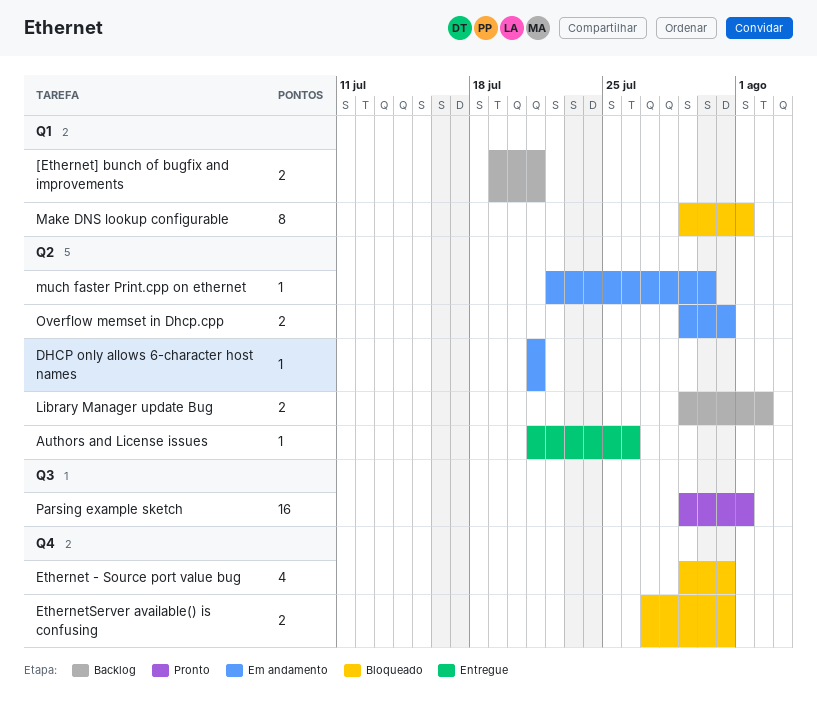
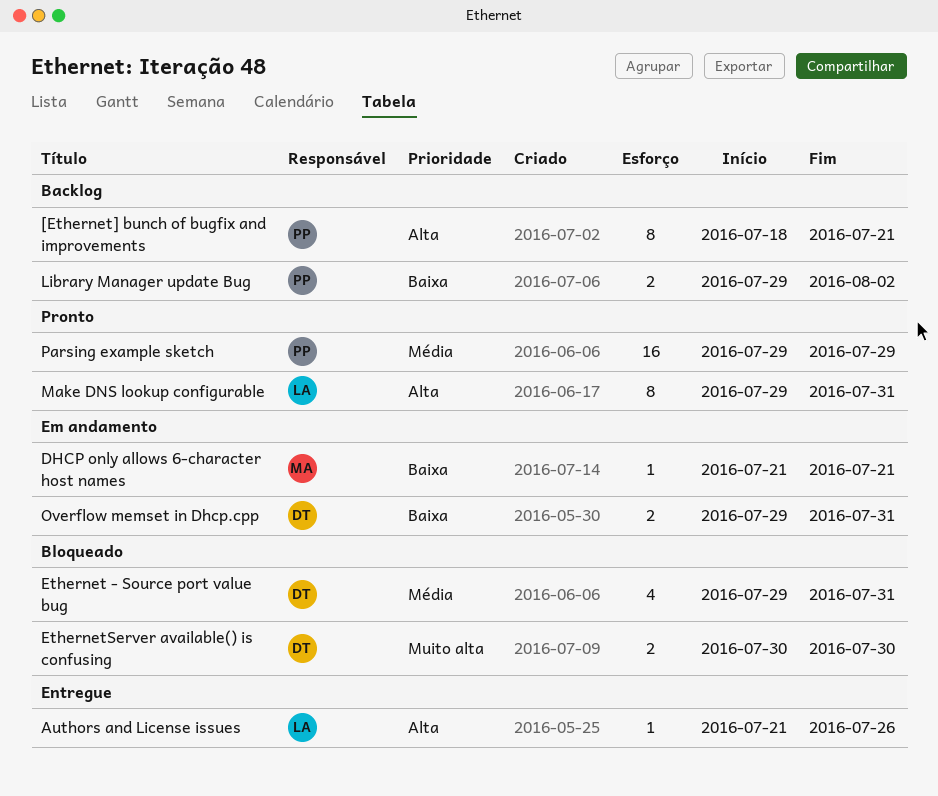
[Ethernet] bunch of bugfix and improvements, estimate: 2 -> 8
[Ethernet] bunch of bugfix and improvements, start: Jul 19 -> Jul 18
EthernetServer available() is confusing, start: Jul 27 -> Jul 30
EthernetServer available() is confusing, due: Jul 31 -> Jul 30
Make DNS lookup configurable, status: Bloqueado -> Pronto
Make DNS lookup configurable, due: Aug 1 -> Jul 31
much faster Print.cpp on ethernet: present -> none
Parsing example sketch, due: Aug 1 -> Jul 29

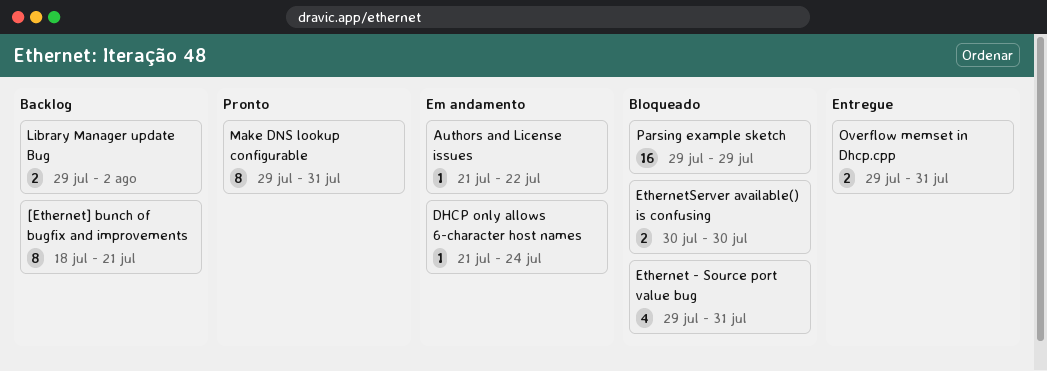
Authors and License issues, status: Entregue -> Em andamento
Authors and License issues, due: Jul 26 -> Jul 22
DHCP only allows 6-character host names, due: Jul 21 -> Jul 24
Overflow memset in Dhcp.cpp, status: Em andamento -> Entregue
Parsing example sketch, status: Pronto -> Bloqueado

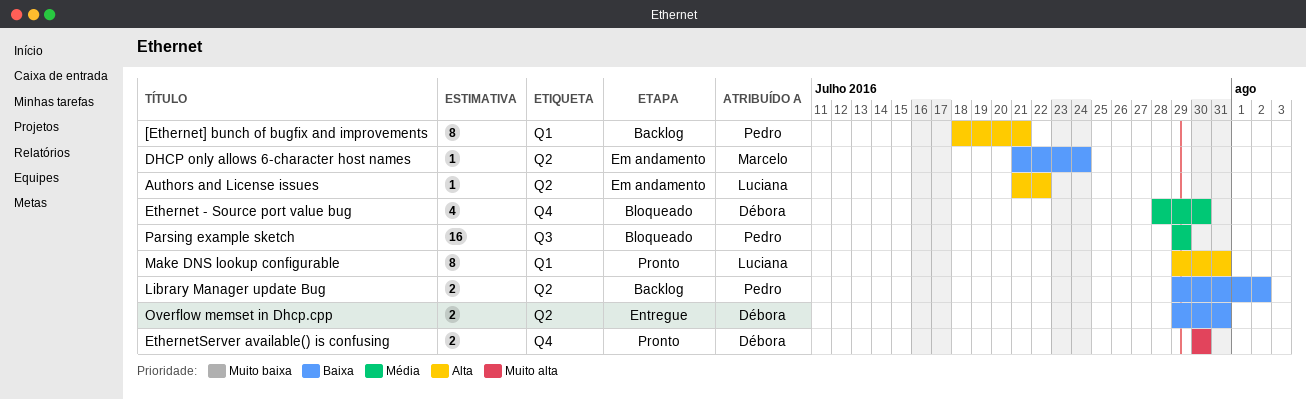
Ethernet - Source port value bug, start: Jul 29 -> Jul 28
Ethernet - Source port value bug, due: Jul 31 -> Jul 30
EthernetServer available() is confusing, status: Bloqueado -> Pronto

